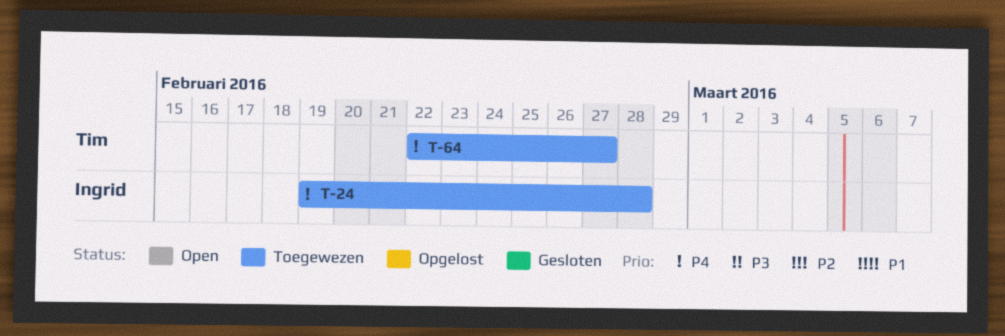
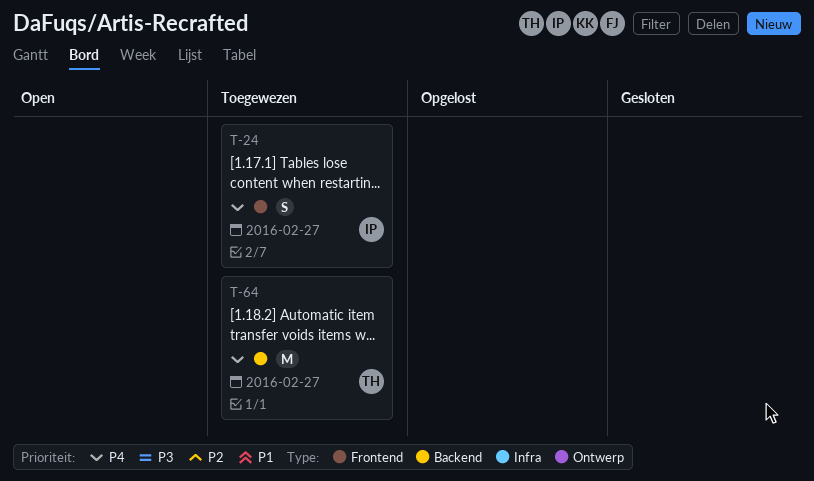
T-24, due: Feb 28 -> Feb 27

